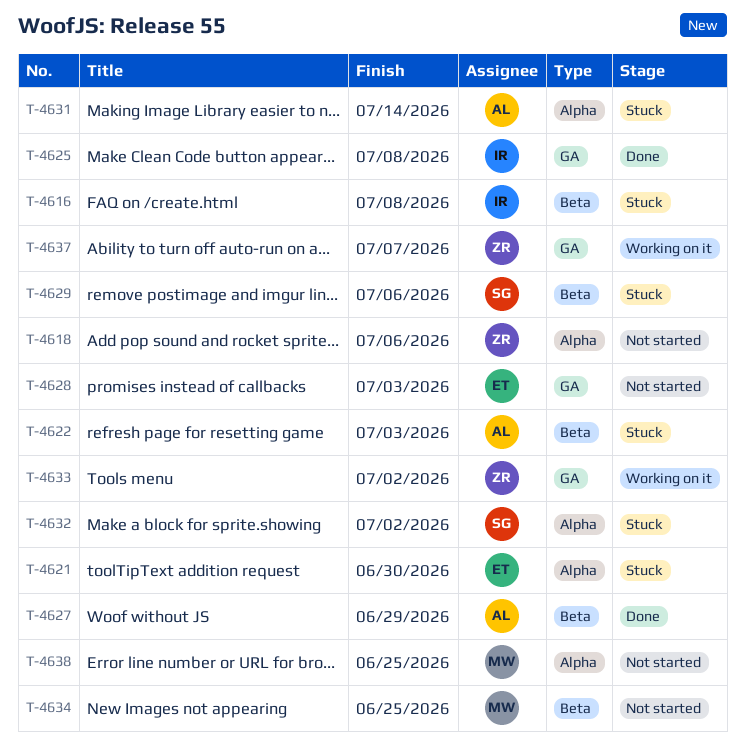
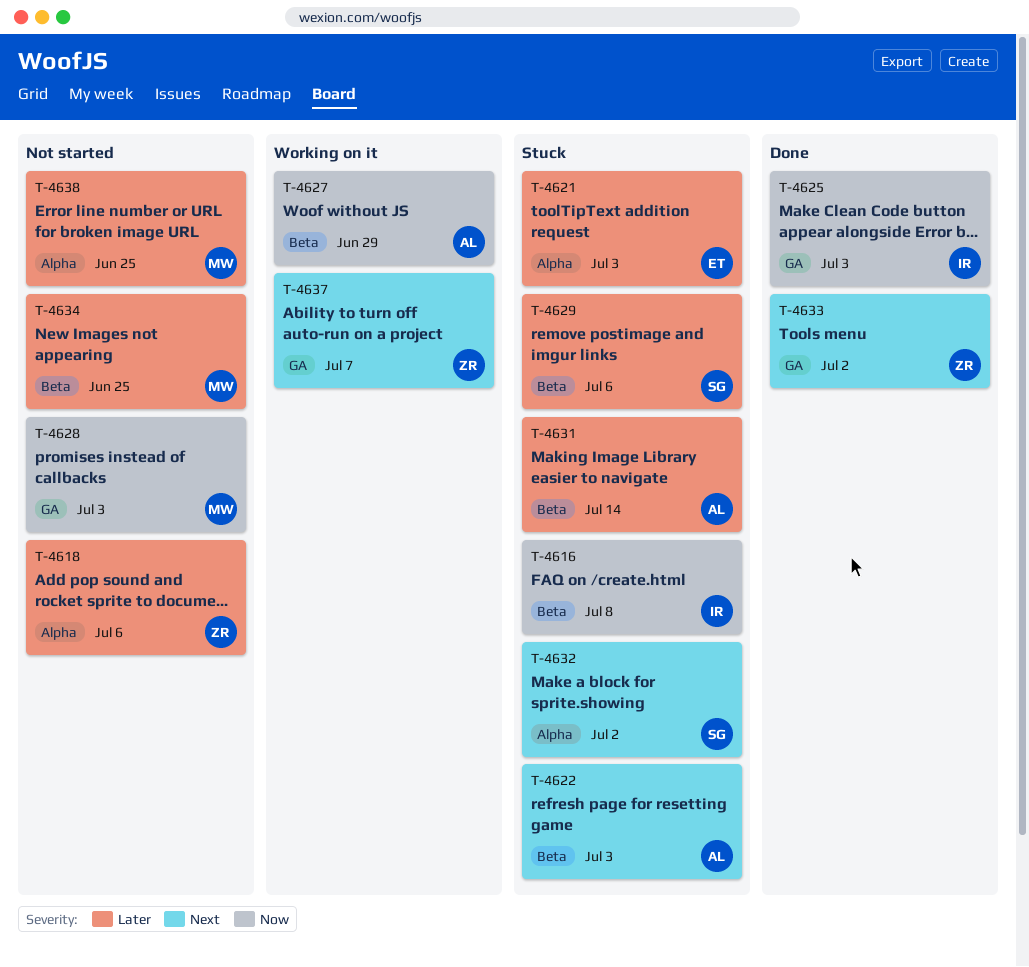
T-4621, due: Jun 30 -> Jul 3
T-4625, due: Jul 8 -> Jul 3
T-4627, status: Done -> Working on it
T-4628, owner: ET -> MW
T-4631, label: Alpha -> Beta
T-4633, status: Working on it -> Done

